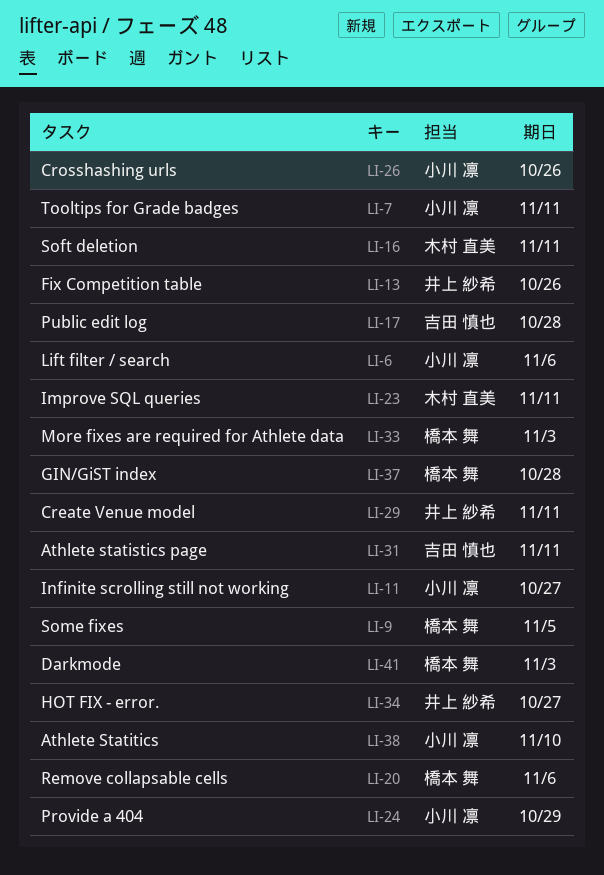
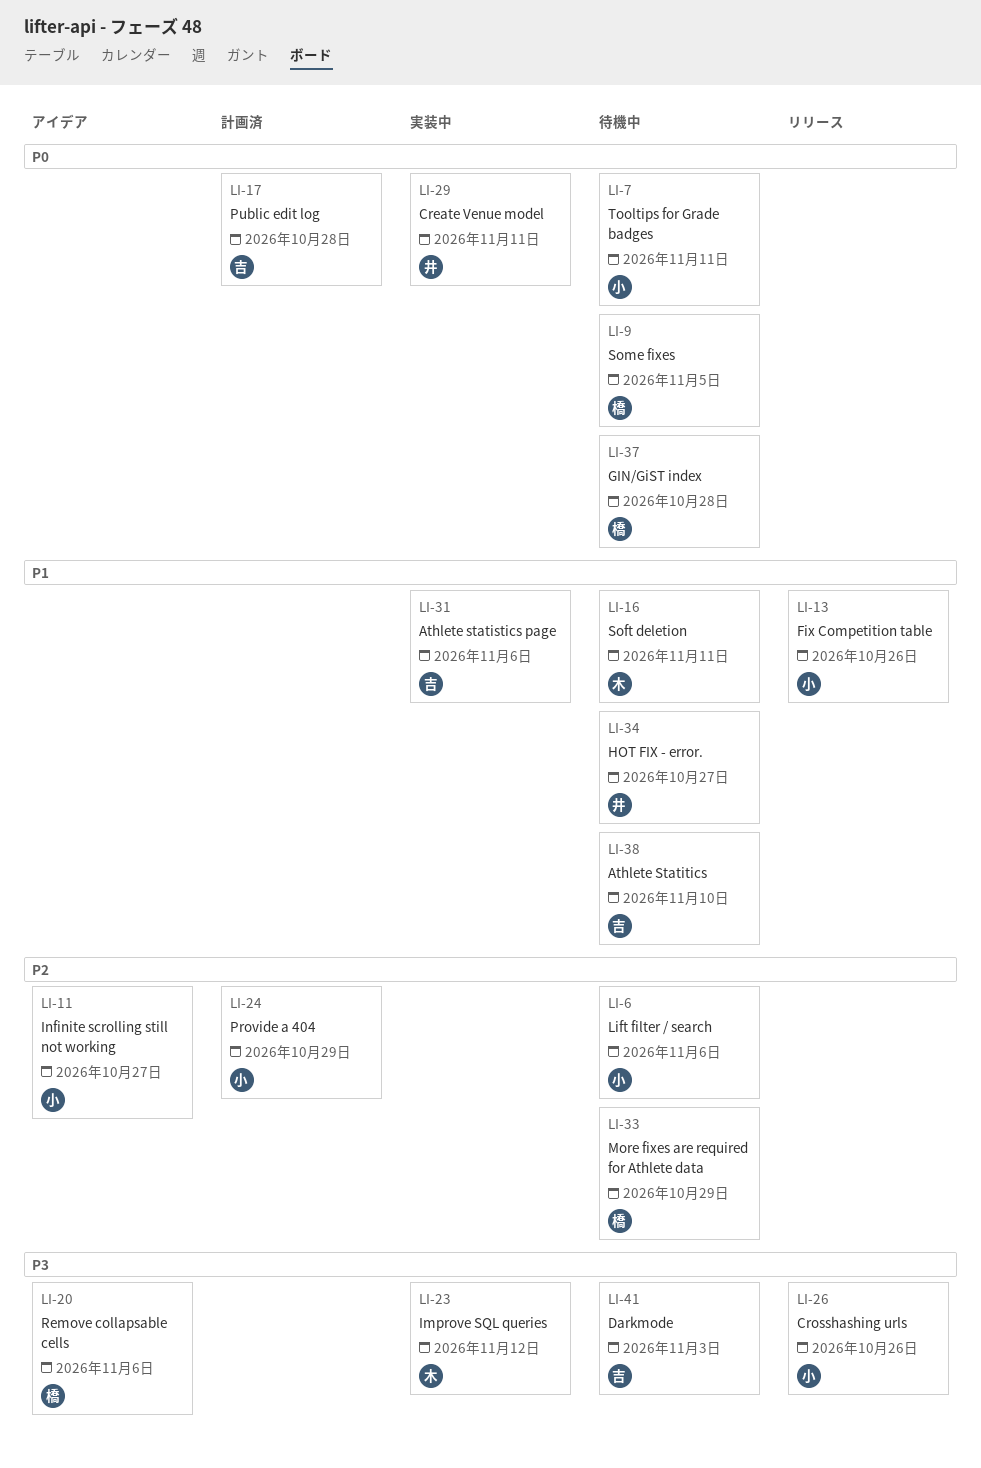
LI-13, owner: 井上 紗希 -> 小川 凛
LI-23, due: Nov 11 -> Nov 12
LI-31, due: Nov 11 -> Nov 6
LI-33, due: Nov 3 -> Oct 29
LI-38, owner: 小川 凛 -> 吉田 慎也
LI-41, owner: 橋本 舞 -> 吉田 慎也

